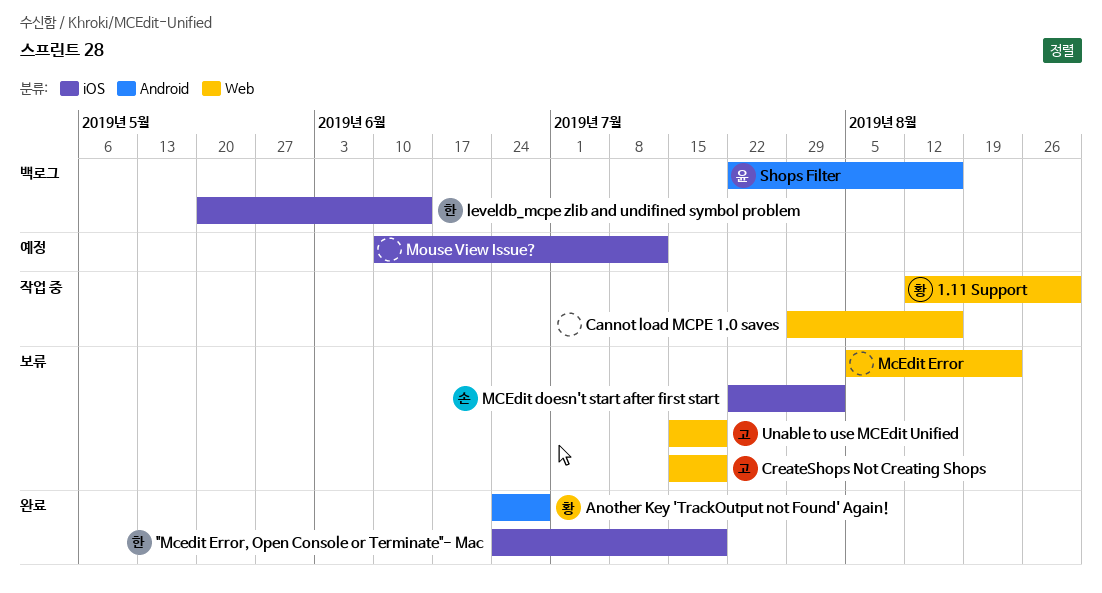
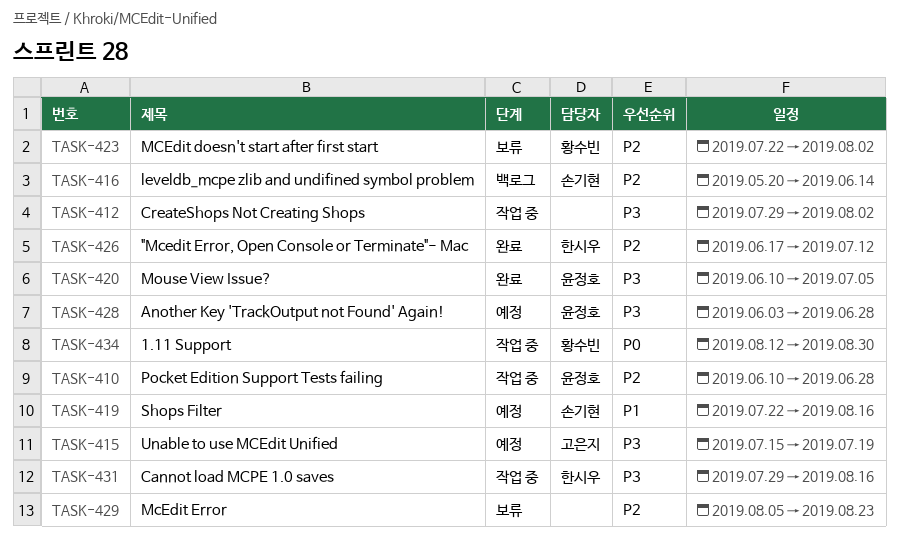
"Mcedit Error, Open Console or Terminate"- Mac, start: Jun 24 -> Jun 17
"Mcedit Error, Open Console or Terminate"- Mac, due: Jul 19 -> Jul 12
Another Key 'TrackOutput not Found' Again!, status: 완료 -> 예정
Another Key 'TrackOutput not Found' Again!, owner: 황수빈 -> 윤정호
Another Key 'TrackOutput not Found' Again!, start: Jun 24 -> Jun 3
Cannot load MCPE 1.0 saves, owner: none -> 한시우
CreateShops Not Creating Shops, status: 보류 -> 작업 중
CreateShops Not Creating Shops, owner: 고은지 -> none
CreateShops Not Creating Shops, start: Jul 15 -> Jul 29
CreateShops Not Creating Shops, due: Jul 19 -> Aug 2
leveldb_mcpe zlib and undifined symbol problem, owner: 한시우 -> 손기현
MCEdit doesn't start after first start, owner: 손기현 -> 황수빈
Mouse View Issue?, status: 예정 -> 완료
Mouse View Issue?, owner: none -> 윤정호
Mouse View Issue?, due: Jul 12 -> Jul 5
Pocket Edition Support Tests failing: none -> present
Shops Filter, status: 백로그 -> 예정
Shops Filter, owner: 윤정호 -> 손기현
Unable to use MCEdit Unified, status: 보류 -> 예정

